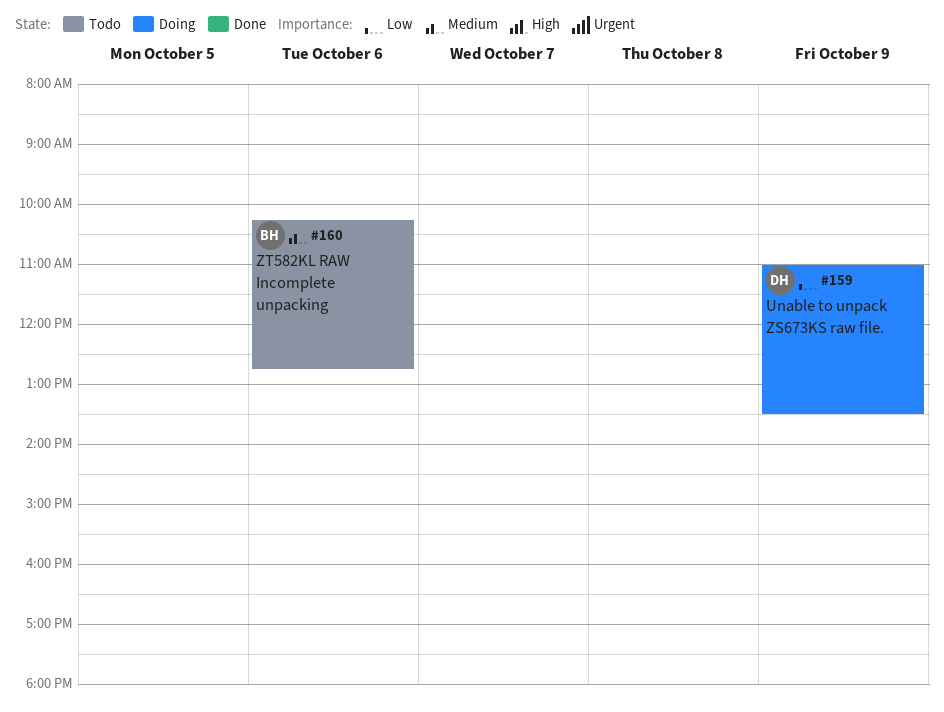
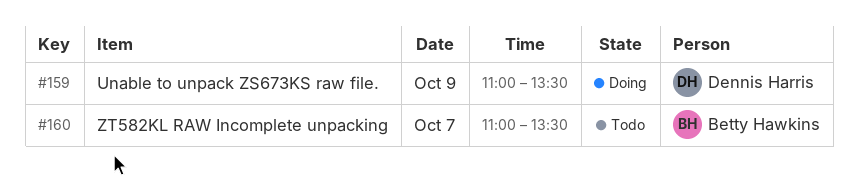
#160, day: Oct 6 -> Oct 7
#160, begins: 10:15 -> 11:00
#160, ends: 12:45 -> 13:30

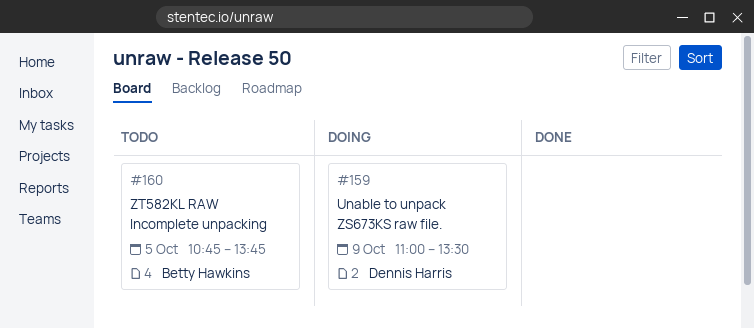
#160, day: Oct 7 -> Oct 5
#160, begins: 11:00 -> 10:45
#160, ends: 13:30 -> 13:45

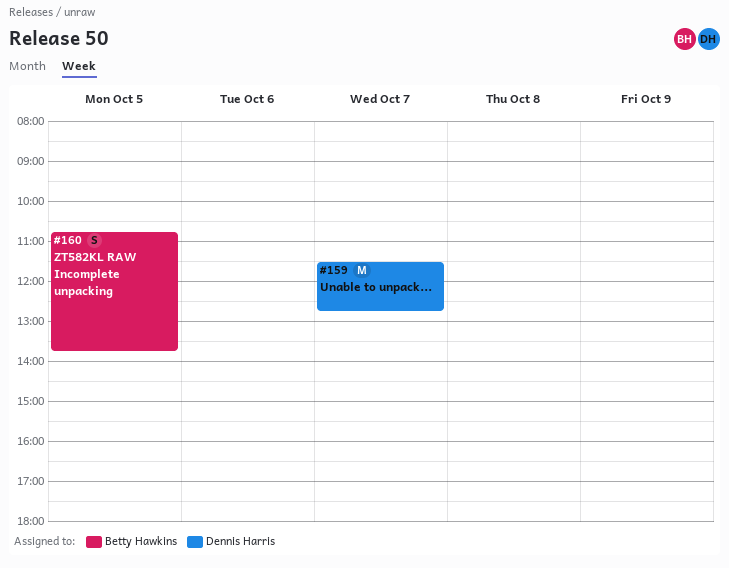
#159, day: Oct 9 -> Oct 7
#159, begins: 11:00 -> 11:30
#159, ends: 13:30 -> 12:45

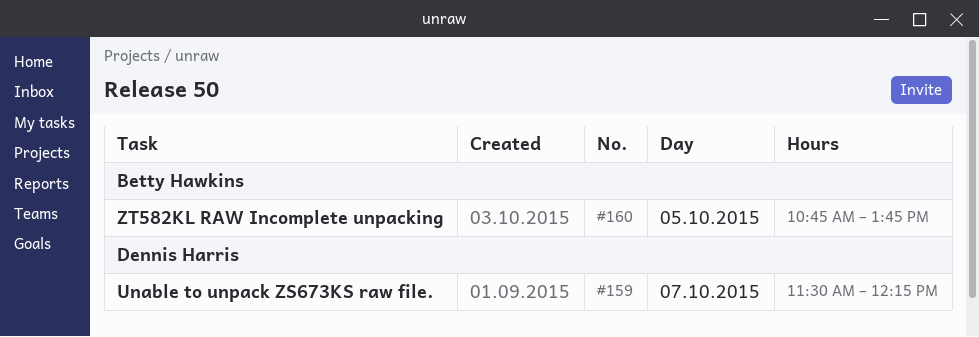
#159, ends: 12:45 -> 12:15

